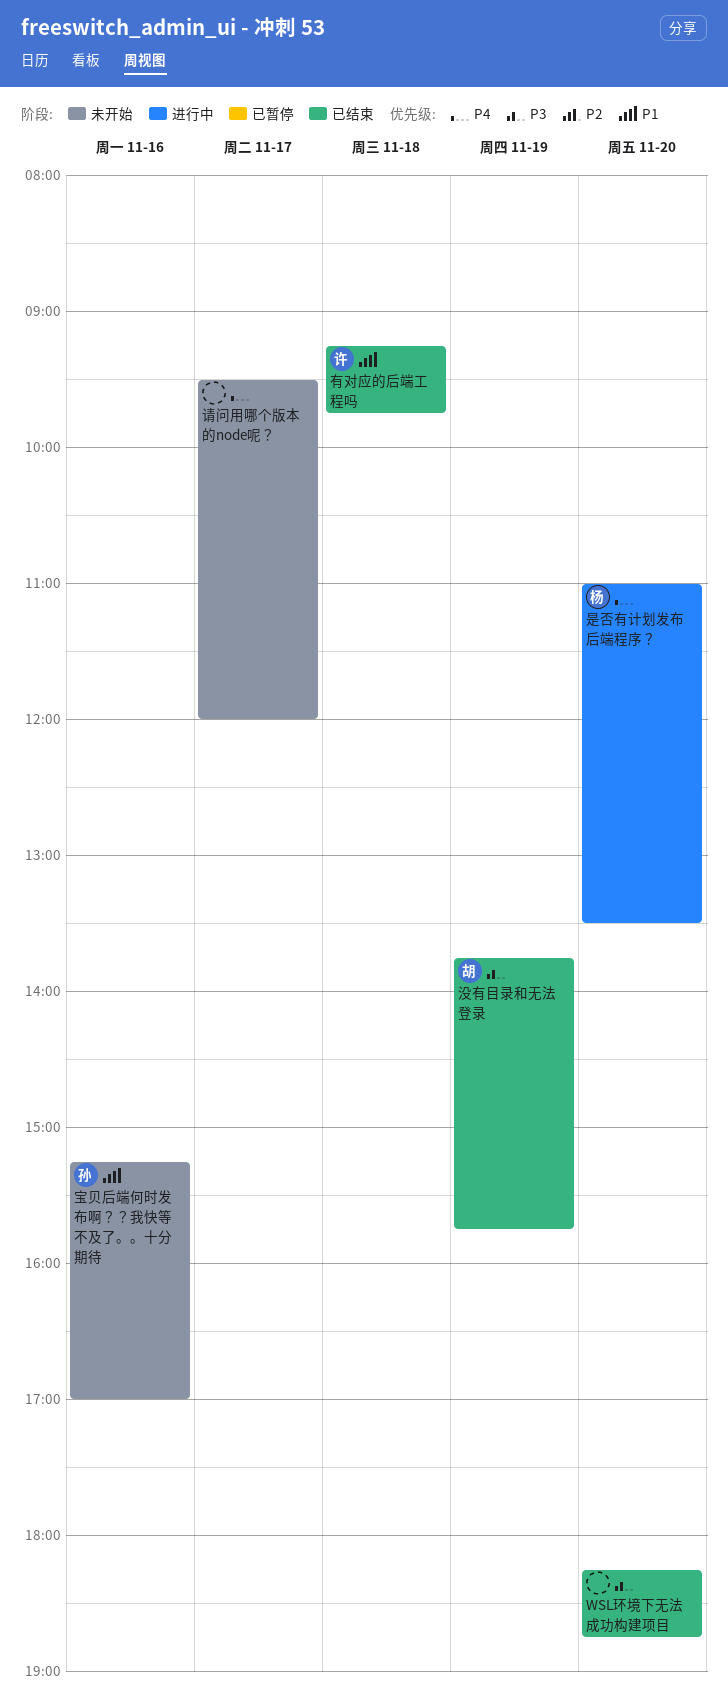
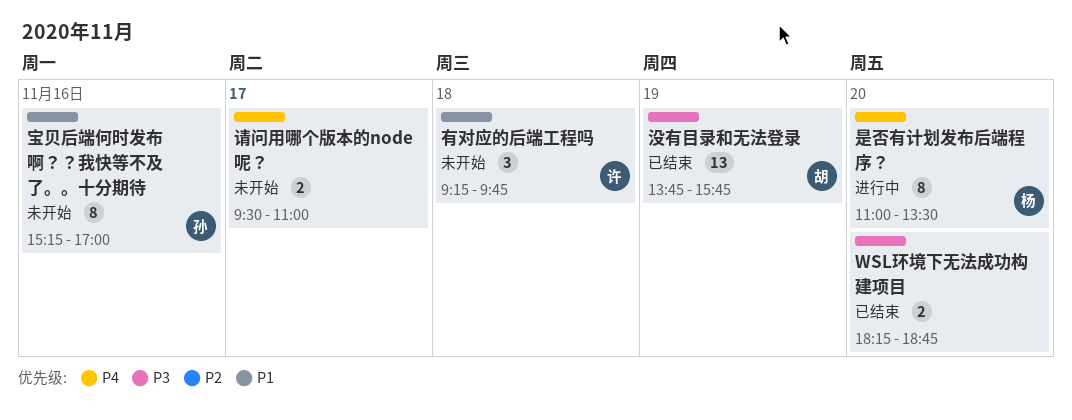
有对应的后端工程吗, status: 已结束 -> 未开始
请问用哪个版本的node呢？, ends: 12:00 -> 11:00

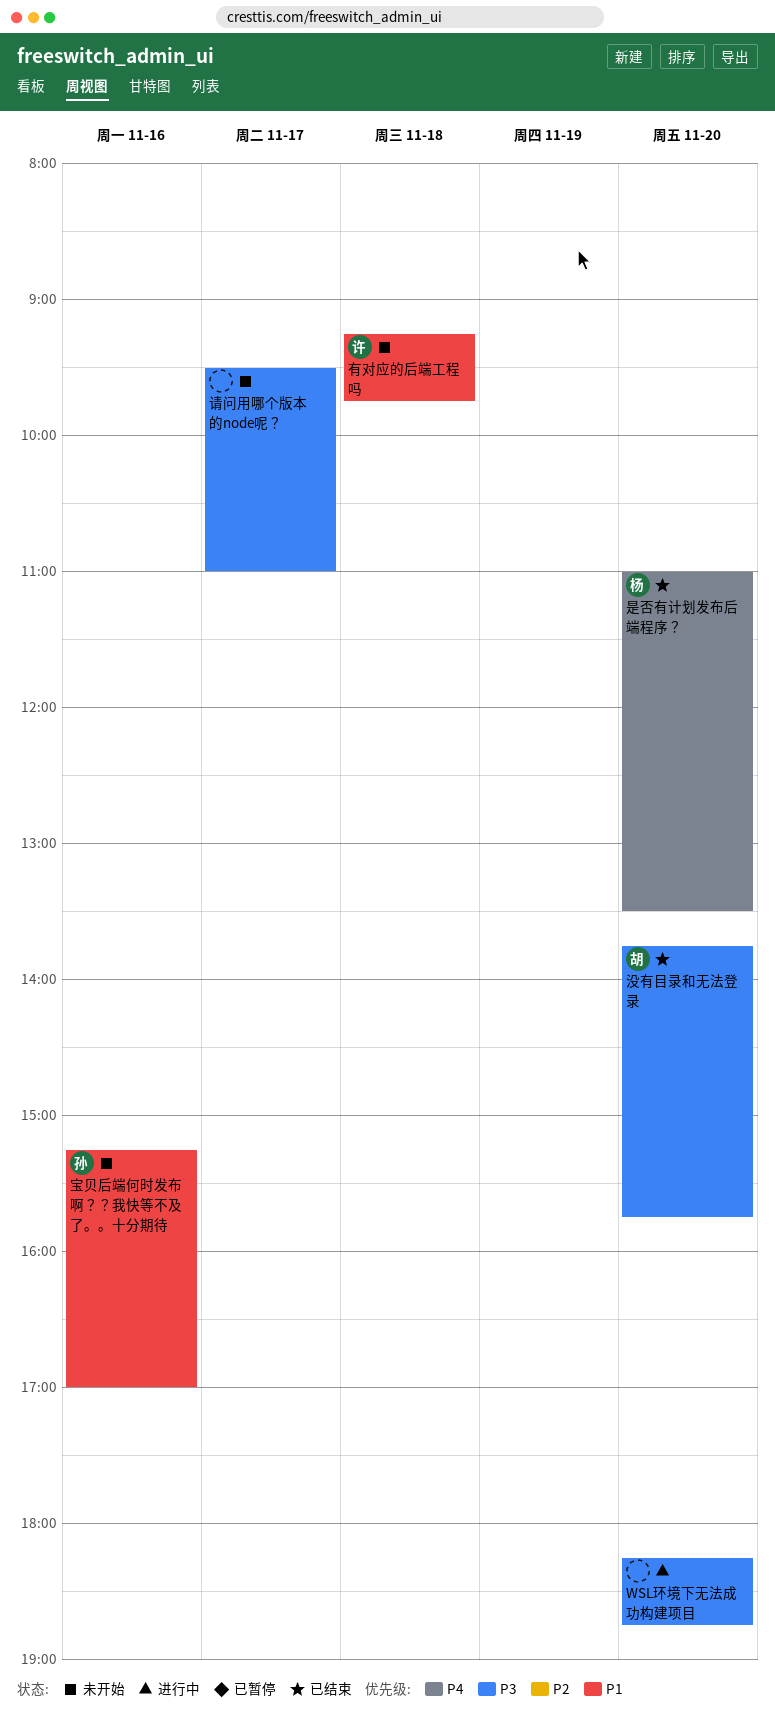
WSL环境下无法成功构建项目, status: 已结束 -> 进行中
是否有计划发布后端程序？, status: 进行中 -> 已结束
没有目录和无法登录, day: Nov 19 -> Nov 20
请问用哪个版本的node呢？, priority: P4 -> P3

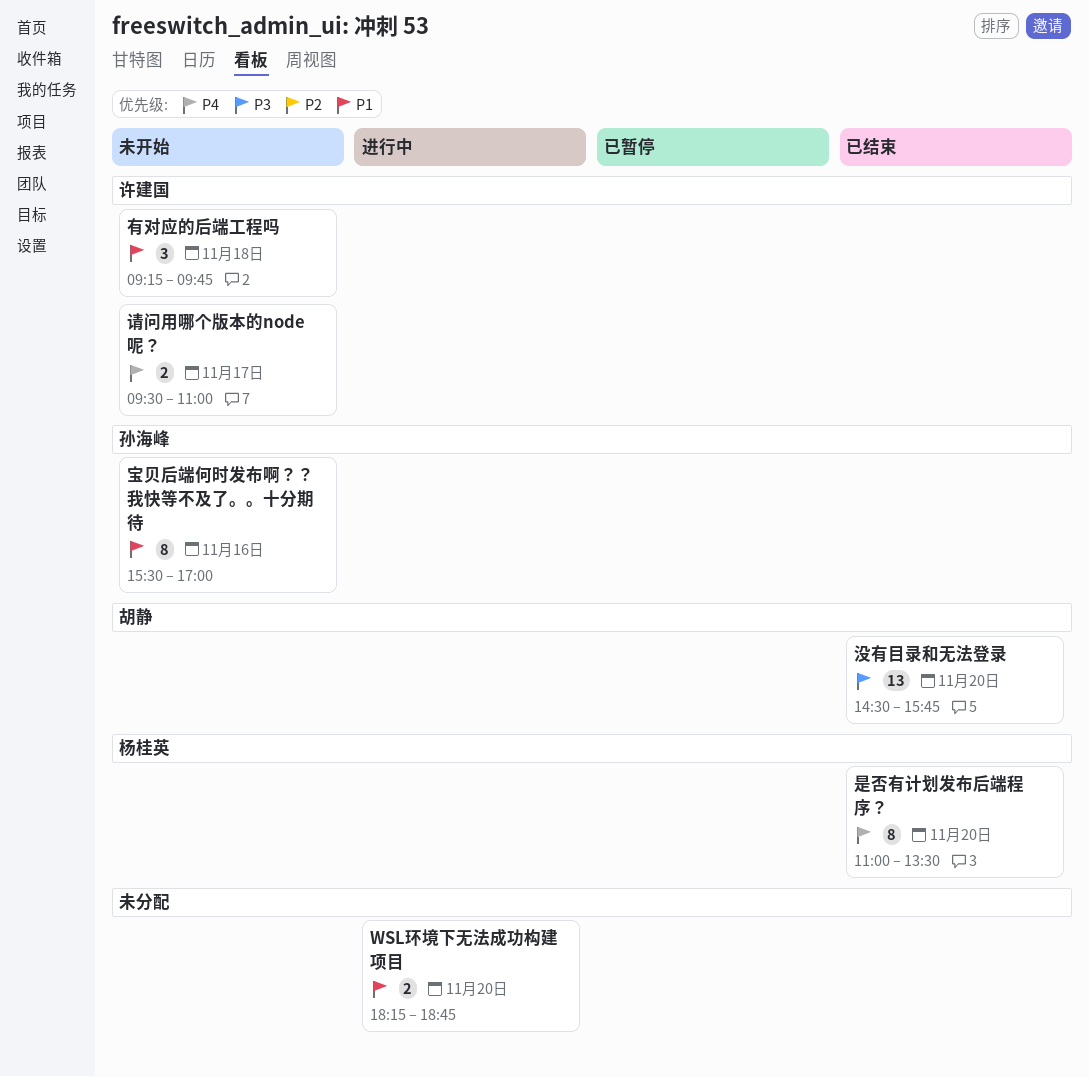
WSL环境下无法成功构建项目, priority: P3 -> P1
宝贝后端何时发布啊？？我快等不及了。。十分期待, begins: 15:15 -> 15:30
没有目录和无法登录, begins: 13:45 -> 14:30
请问用哪个版本的node呢？, owner: none -> 许建国
请问用哪个版本的node呢？, priority: P3 -> P4

